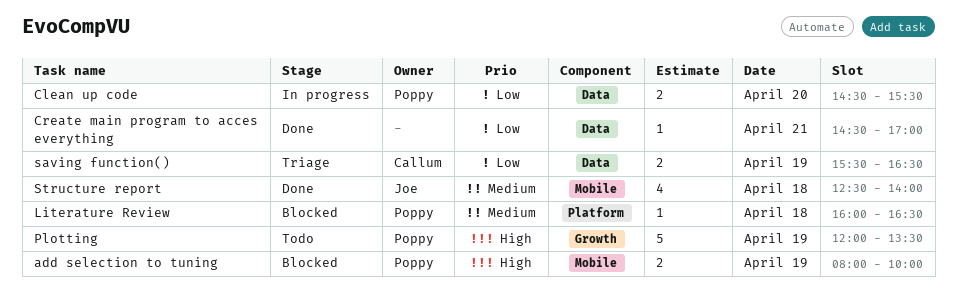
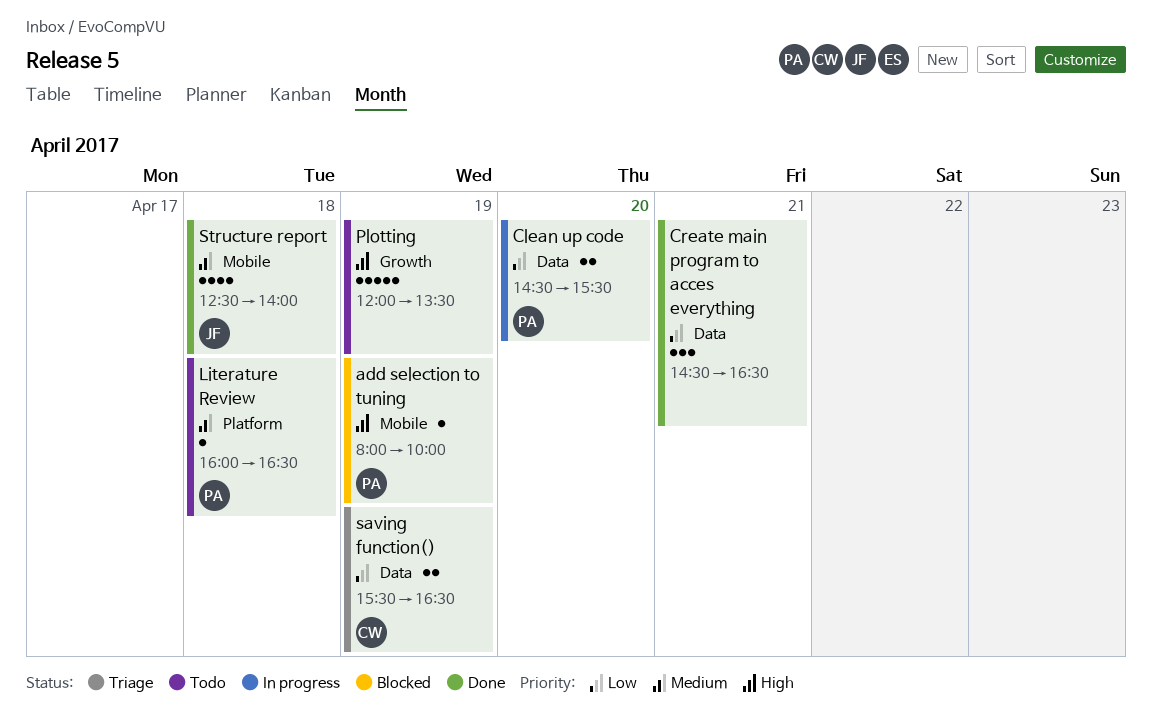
add selection to tuning, estimate: 2 -> 1
Create main program to acces everything, estimate: 1 -> 3
Create main program to acces everything, ends: 17:00 -> 16:30
Literature Review, status: Blocked -> Todo
Plotting, owner: Poppy -> none

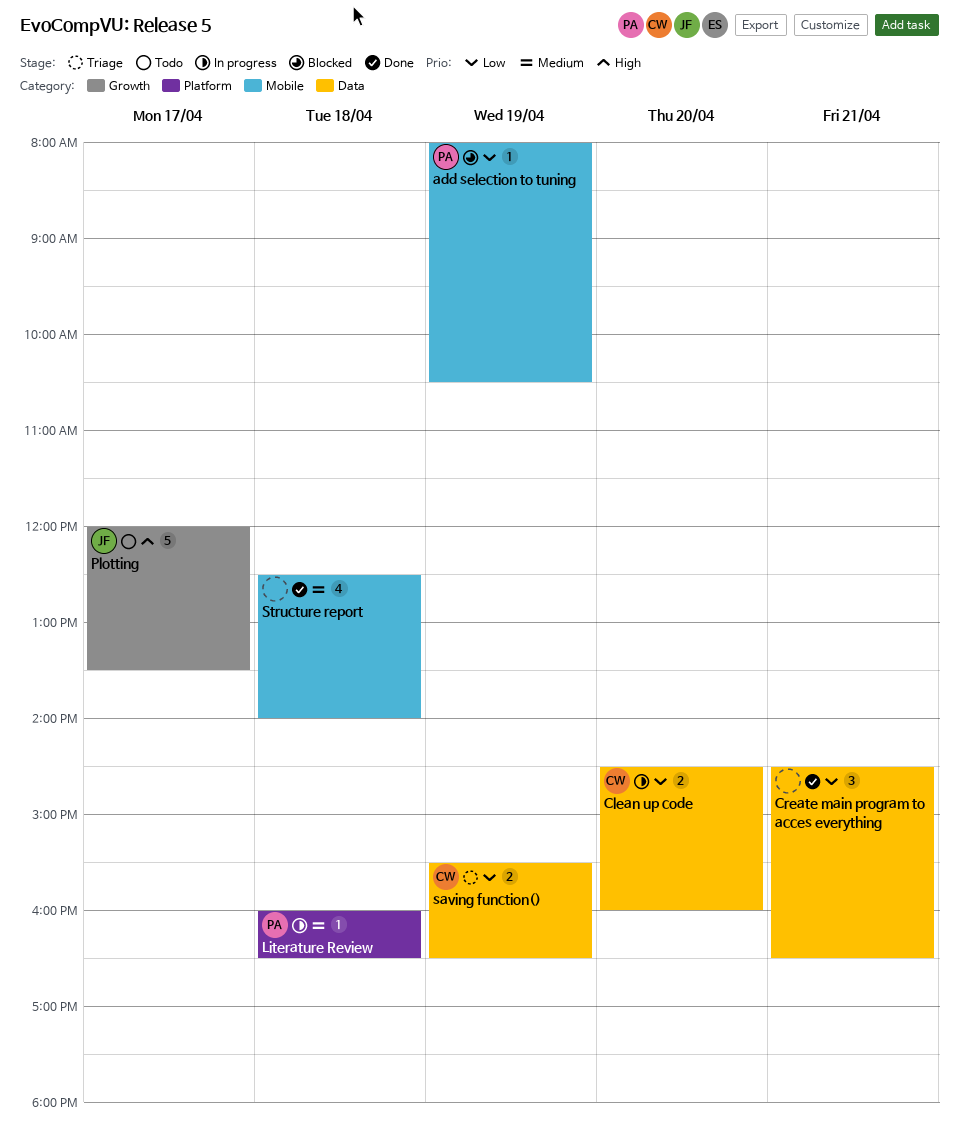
add selection to tuning, priority: High -> Low
add selection to tuning, ends: 10:00 -> 10:30
Clean up code, owner: PA -> CW
Clean up code, ends: 15:30 -> 16:00
Literature Review, status: Todo -> In progress
Plotting, owner: none -> JF
Plotting, day: Apr 19 -> Apr 17
Structure report, owner: JF -> none

